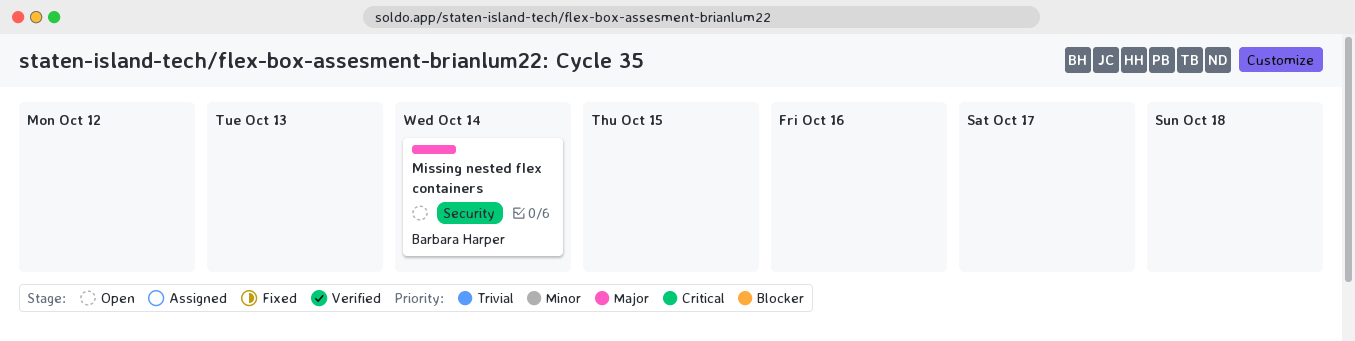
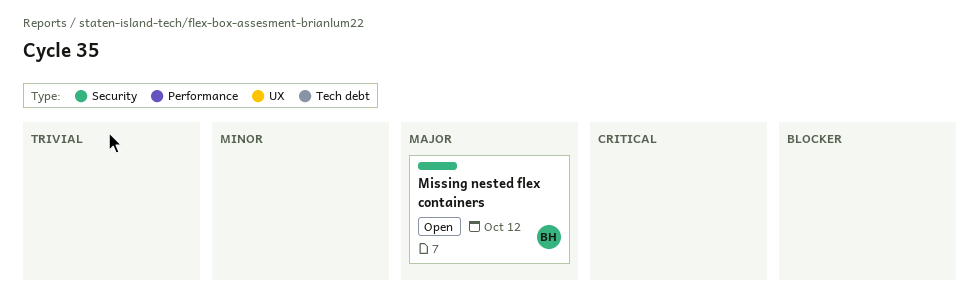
Missing nested flex containers, due: Oct 14 -> Oct 12

